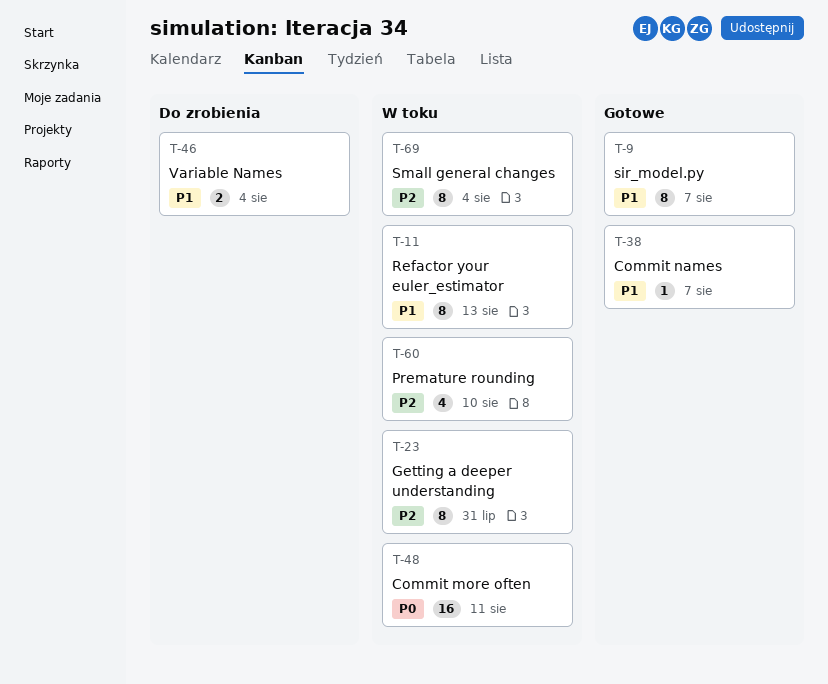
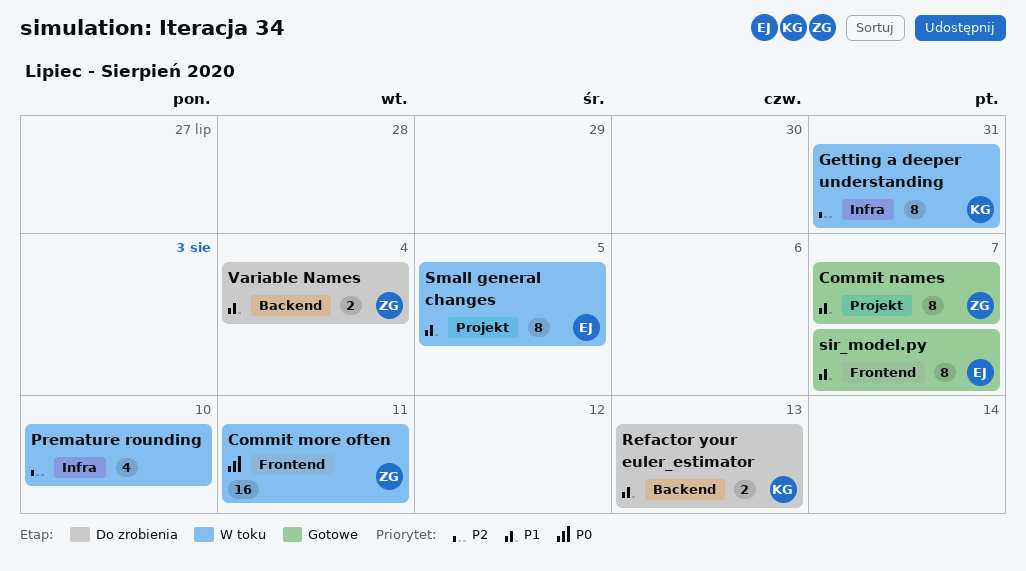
Commit names, estimate: 1 -> 8
Refactor your euler_estimator, status: W toku -> Do zrobienia
Refactor your euler_estimator, estimate: 8 -> 2
Small general changes, priority: P2 -> P1
Small general changes, due: Aug 4 -> Aug 5

